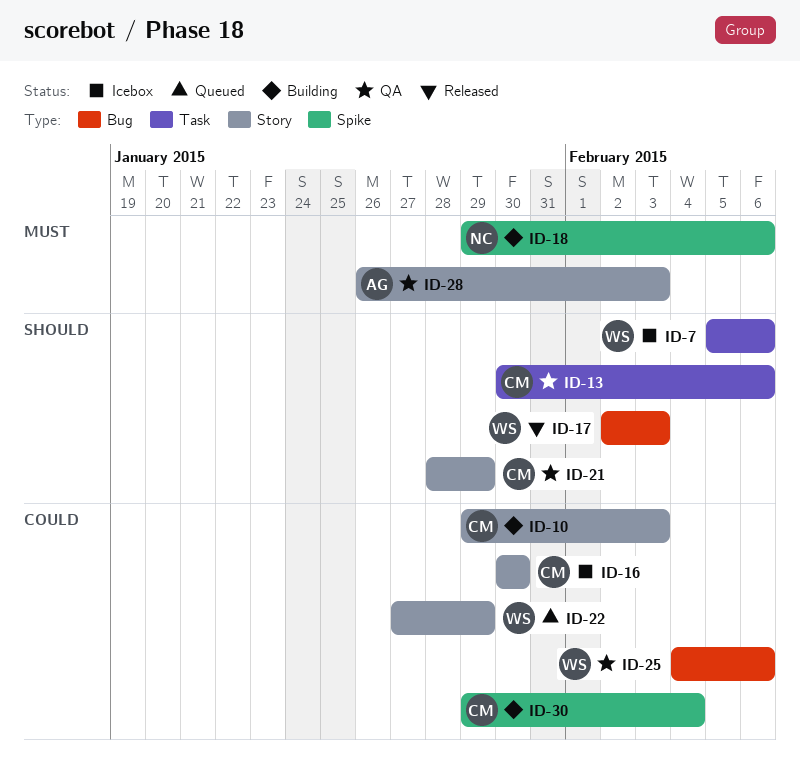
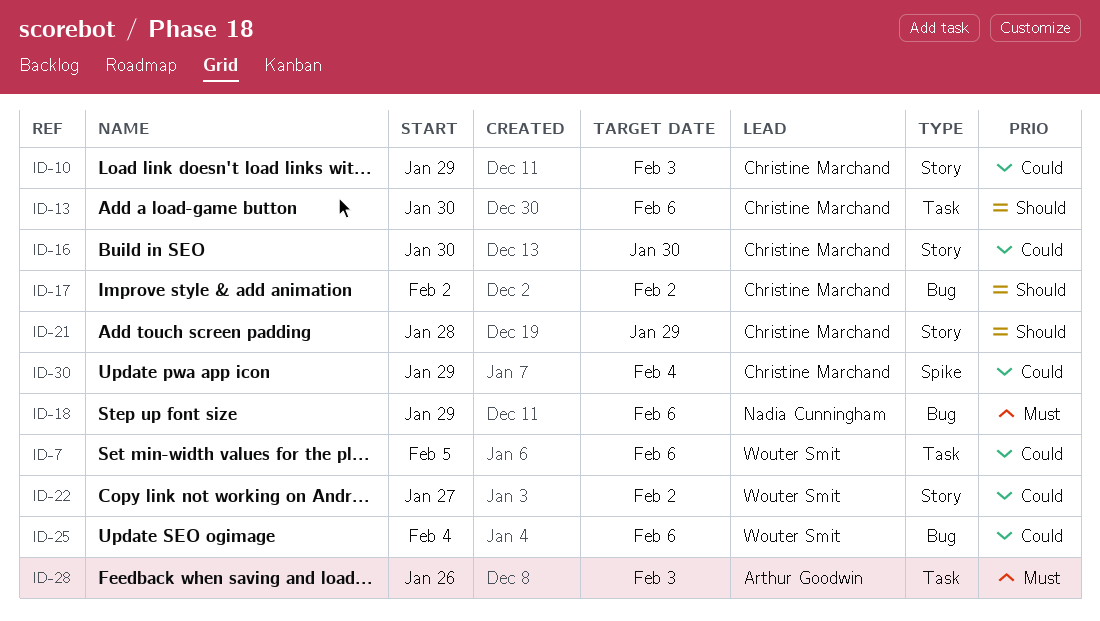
ID-7, priority: Should -> Could
ID-17, owner: Wouter Smit -> Christine Marchand
ID-17, due: Feb 3 -> Feb 2
ID-18, label: Spike -> Bug
ID-22, due: Jan 29 -> Feb 2
ID-28, label: Story -> Task

